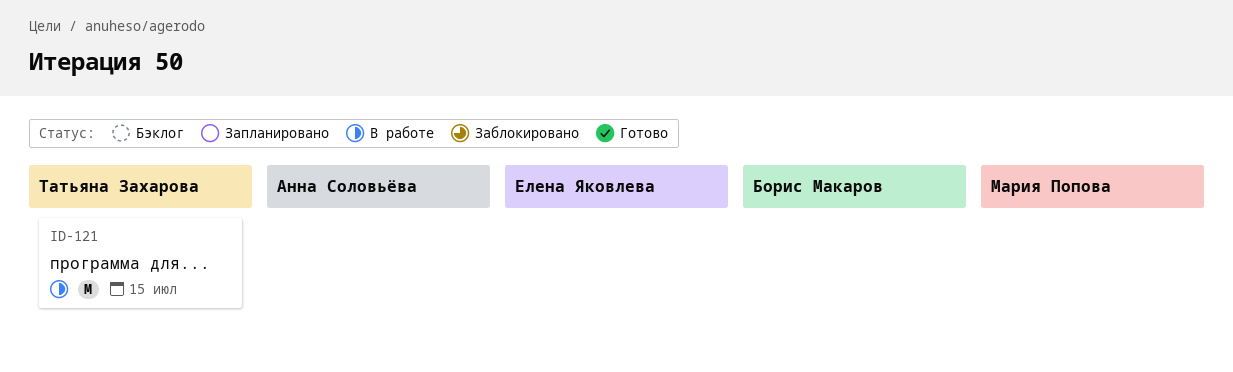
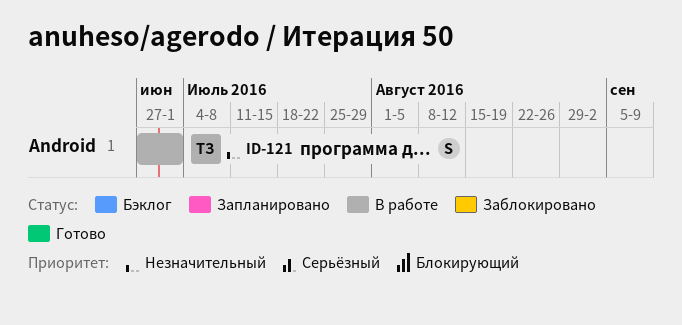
ID-121, estimate: M -> S
ID-121, due: Jul 15 -> Jul 1

